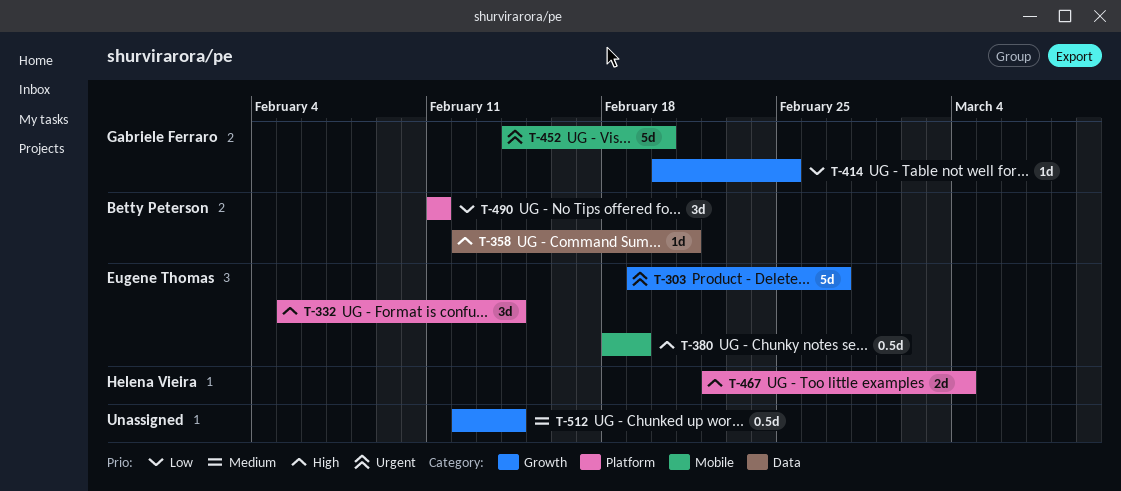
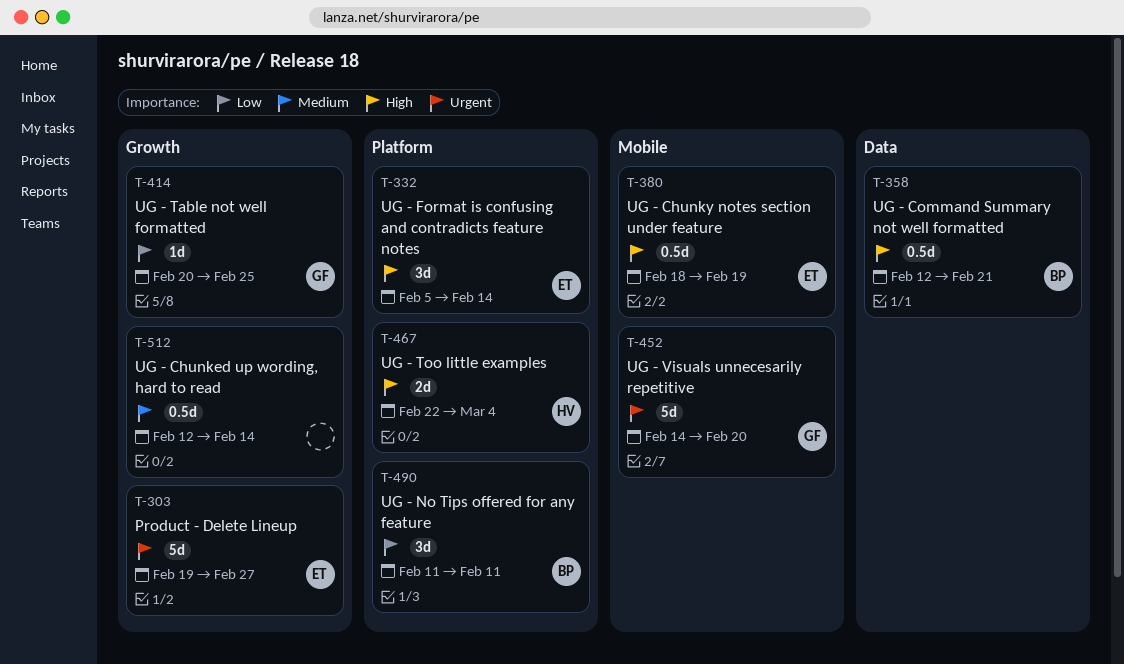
T-358, estimate: 1d -> 0.5d

